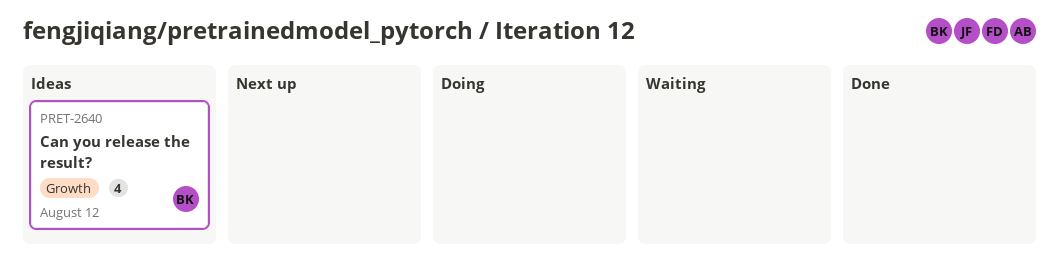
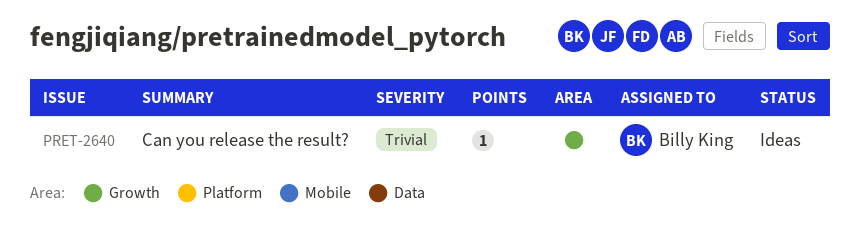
PRET-2640, estimate: 4 -> 1

